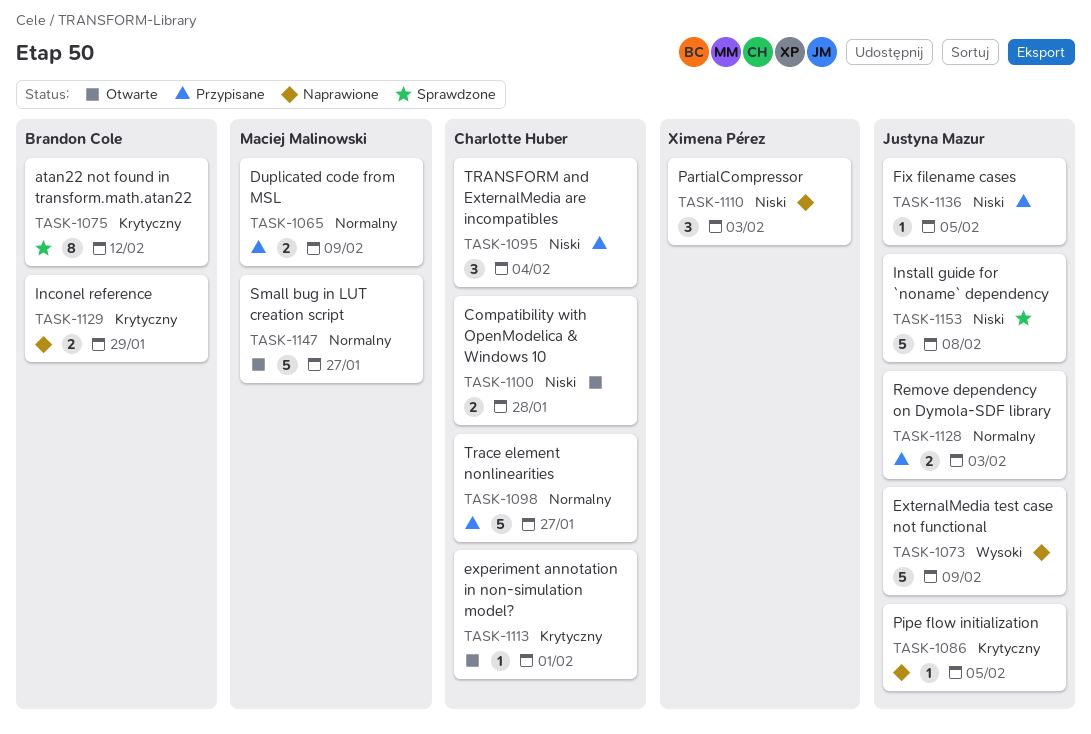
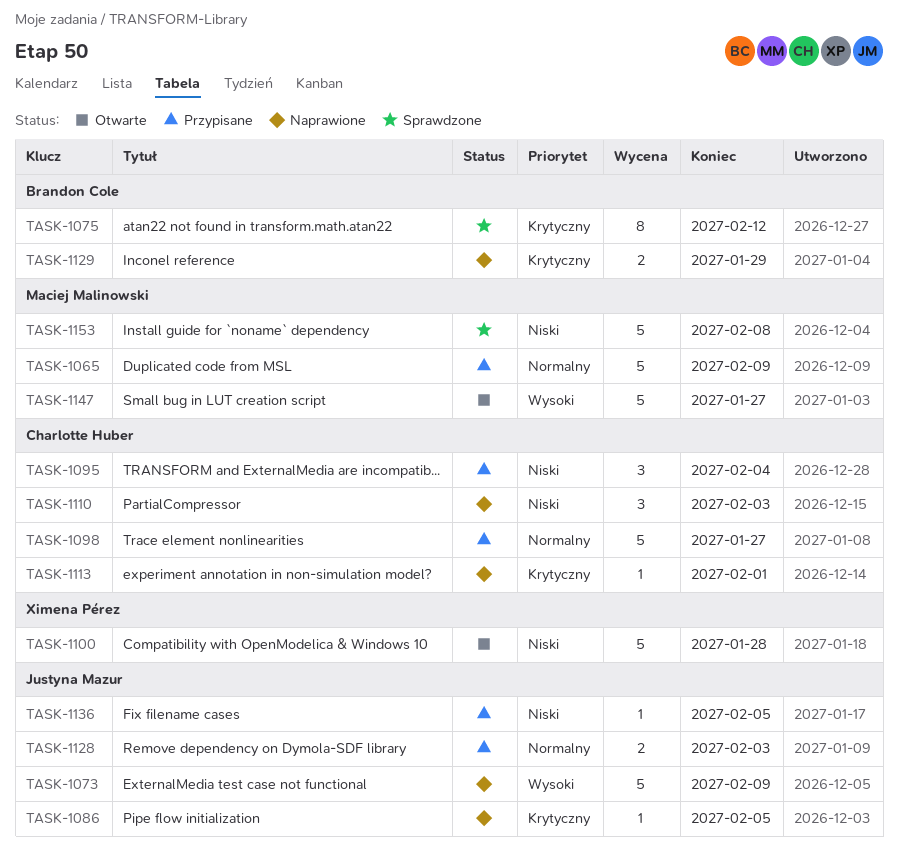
TASK-1065, estimate: 2 -> 5
TASK-1100, owner: Charlotte Huber -> Ximena Pérez
TASK-1100, estimate: 2 -> 5
TASK-1110, owner: Ximena Pérez -> Charlotte Huber
TASK-1113, status: Otwarte -> Naprawione
TASK-1147, priority: Normalny -> Wysoki
TASK-1153, owner: Justyna Mazur -> Maciej Malinowski

